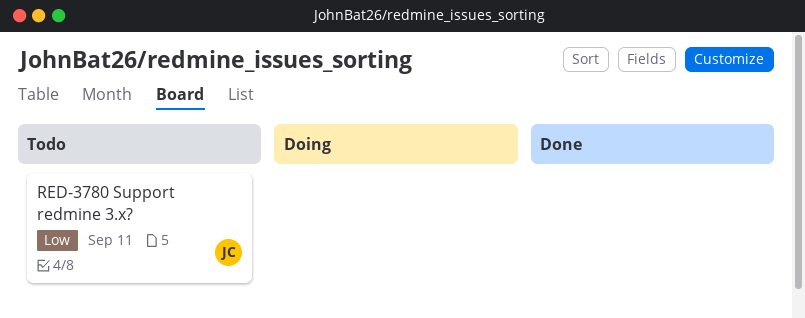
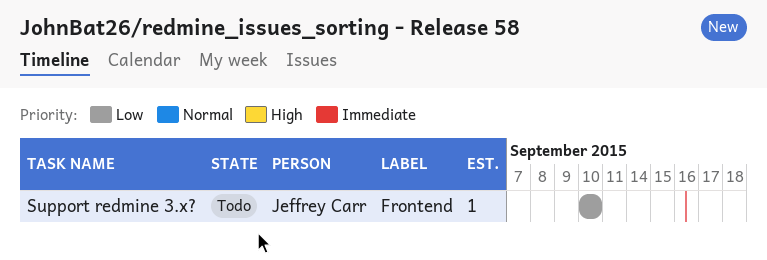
Support redmine 3.x?, due: Sep 11 -> Sep 10

